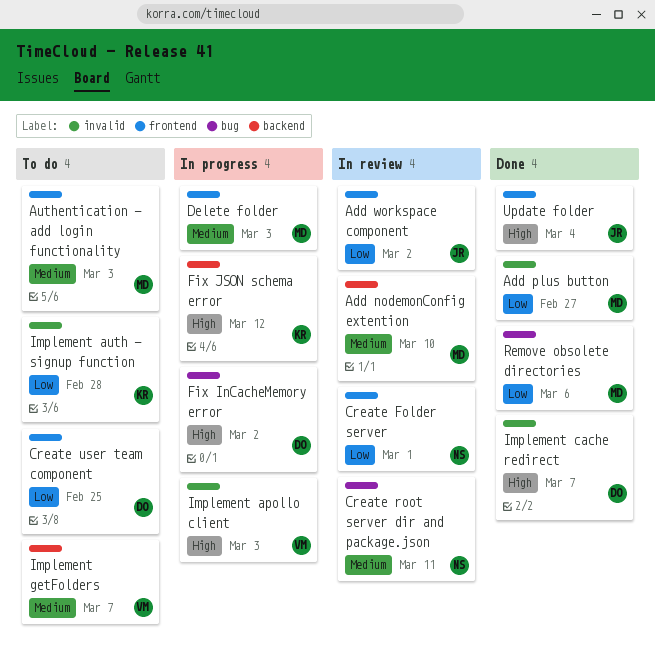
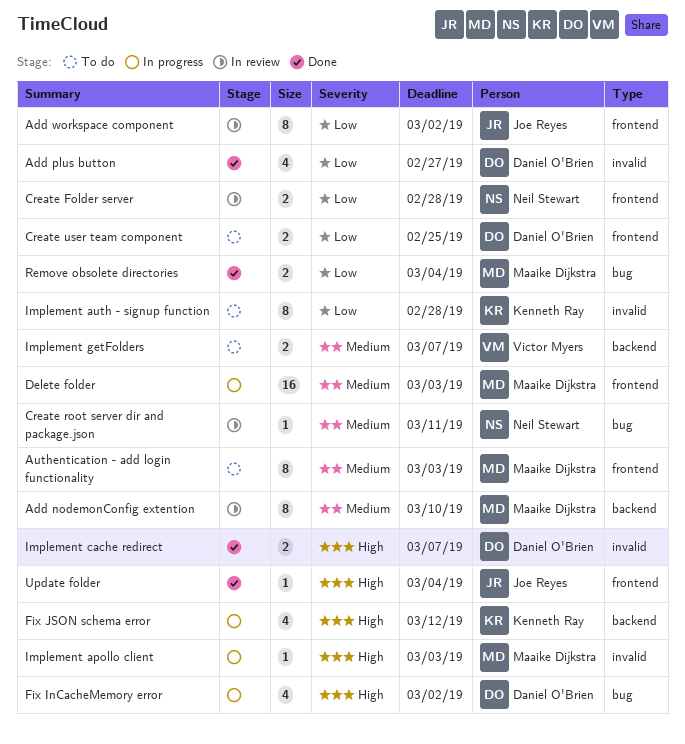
Add plus button, owner: Maaike Dijkstra -> Daniel O'Brien
Create Folder server, due: Mar 1 -> Feb 28
Implement apollo client, owner: Victor Myers -> Maaike Dijkstra
Remove obsolete directories, due: Mar 6 -> Mar 4

